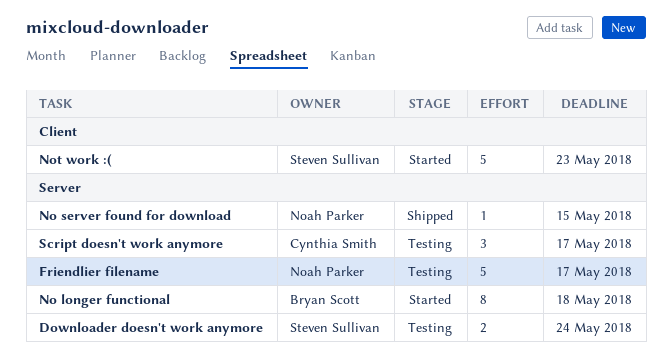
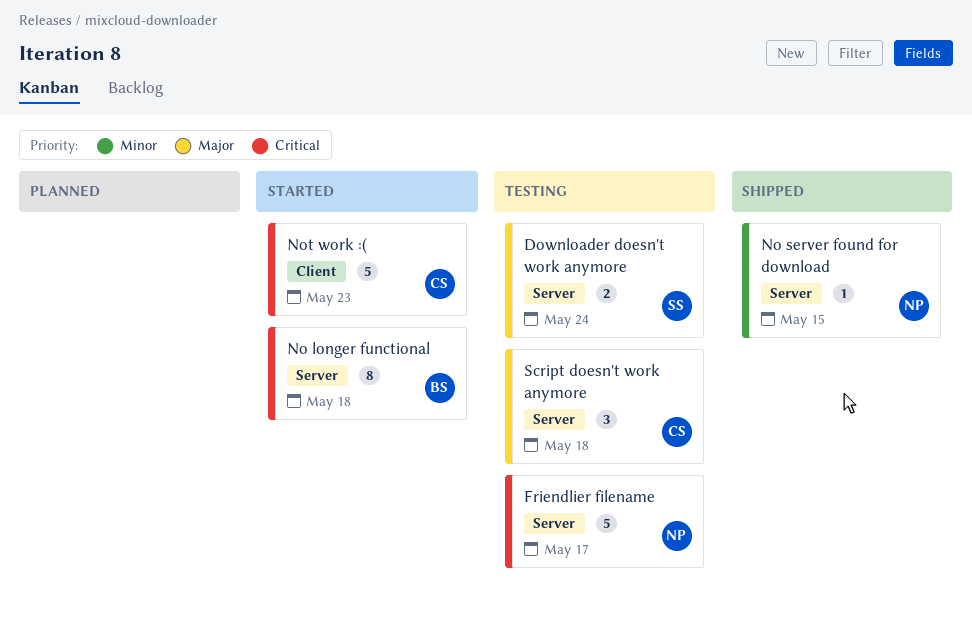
Not work :(, owner: Steven Sullivan -> Cynthia Smith
Script doesn't work anymore, due: May 17 -> May 18

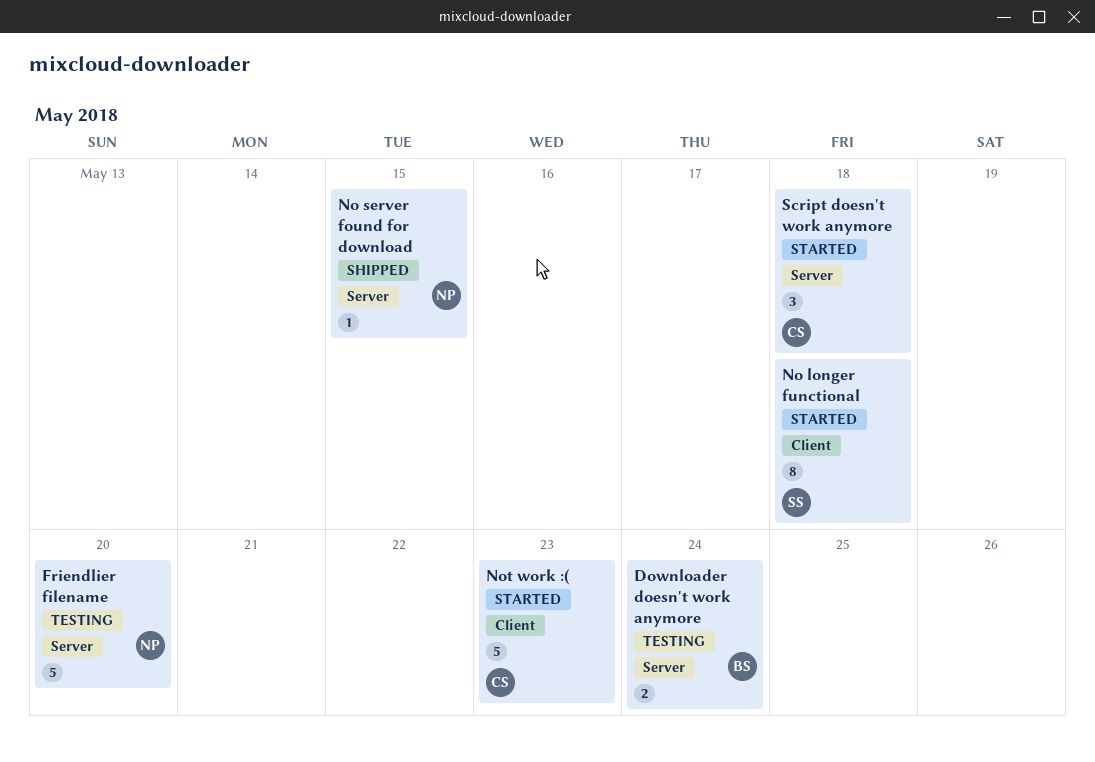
Downloader doesn't work anymore, owner: SS -> BS
Friendlier filename, due: May 17 -> May 20
No longer functional, owner: BS -> SS
No longer functional, label: Server -> Client
Script doesn't work anymore, status: Testing -> Started

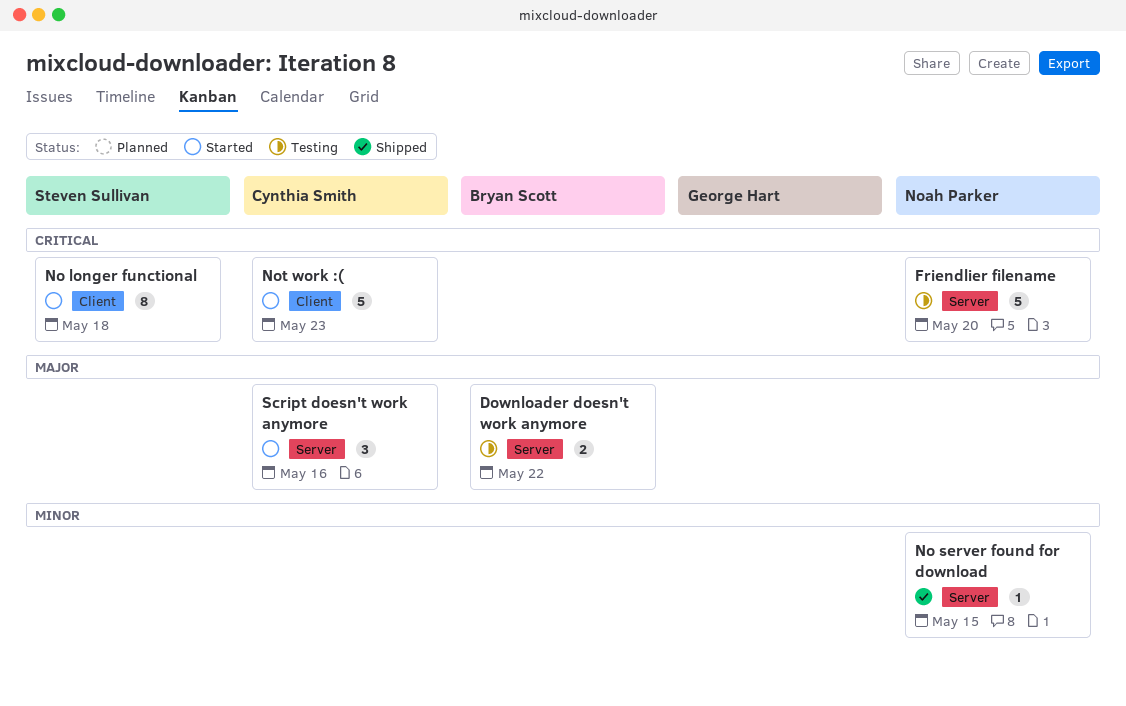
Downloader doesn't work anymore, due: May 24 -> May 22
Script doesn't work anymore, due: May 18 -> May 16

